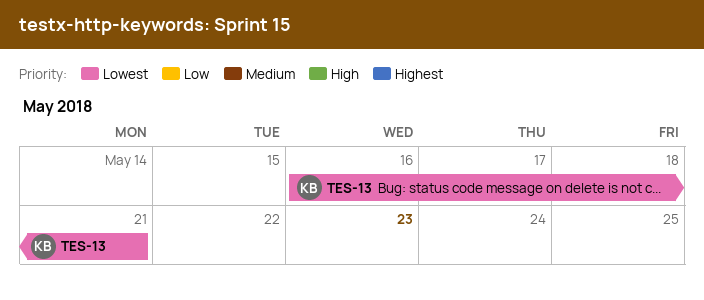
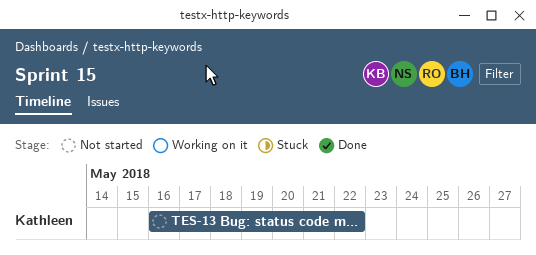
TES-13, due: May 21 -> May 22

